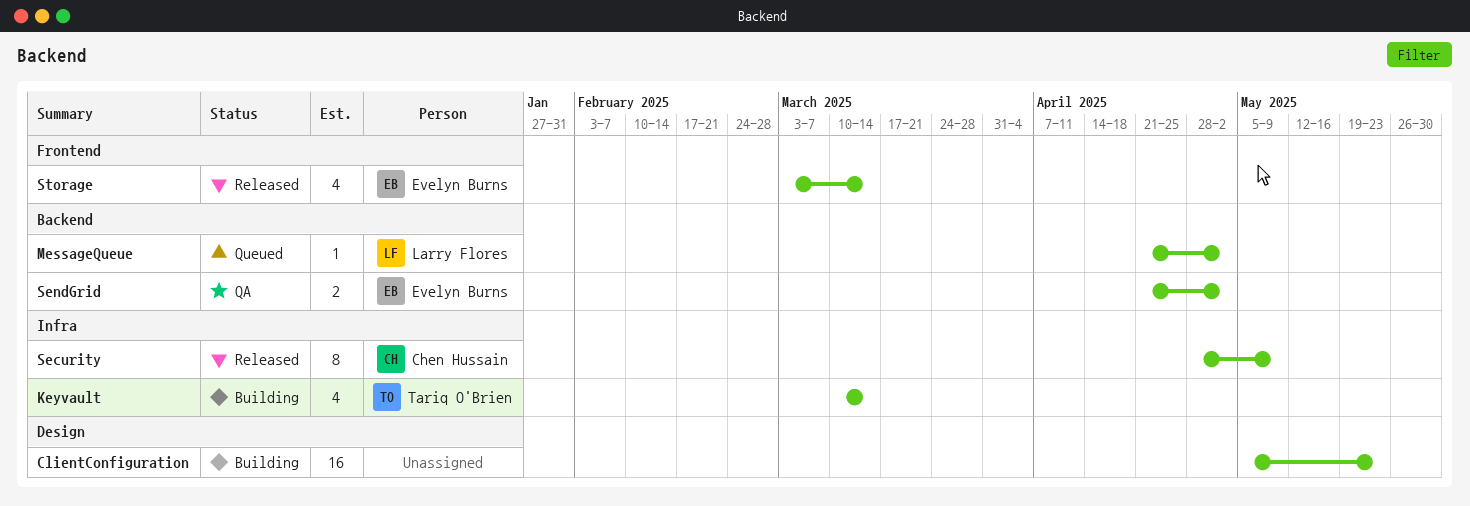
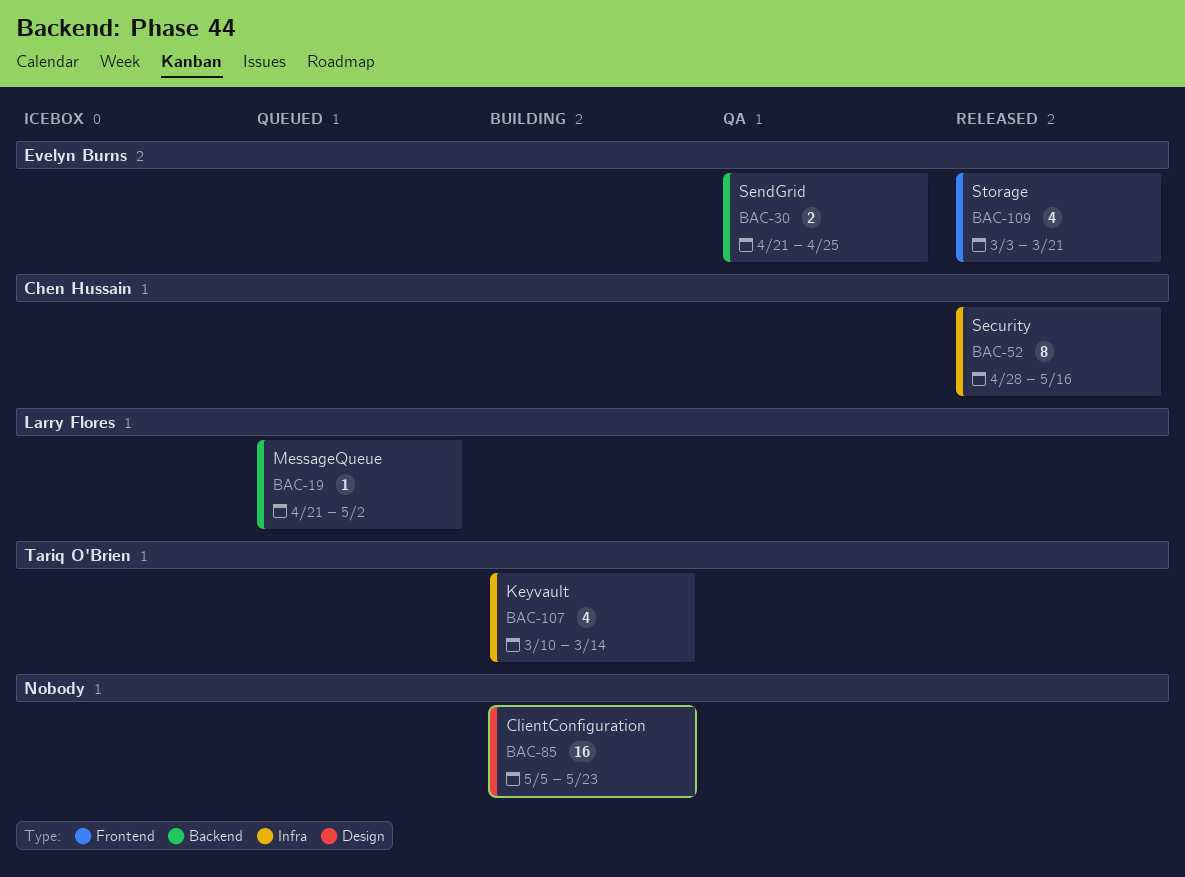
Security, due: May 9 -> May 16
SendGrid, due: May 2 -> Apr 25
Storage, due: Mar 14 -> Mar 21

